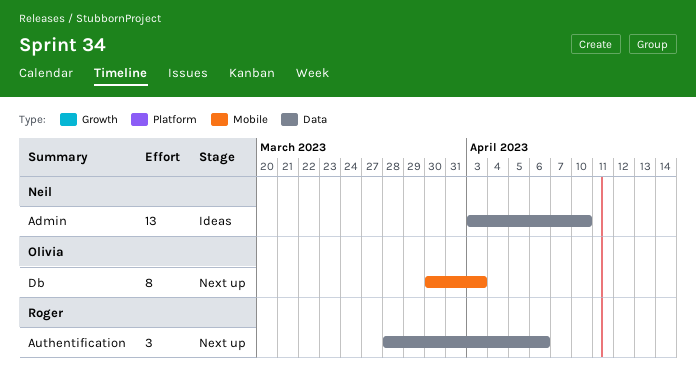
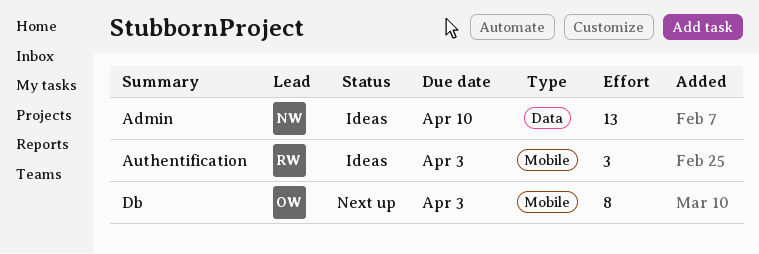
Authentification, status: Next up -> Ideas
Authentification, label: Data -> Mobile
Authentification, due: Apr 6 -> Apr 3

